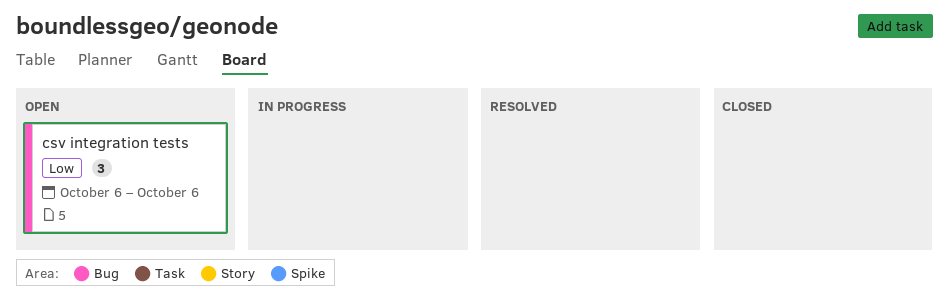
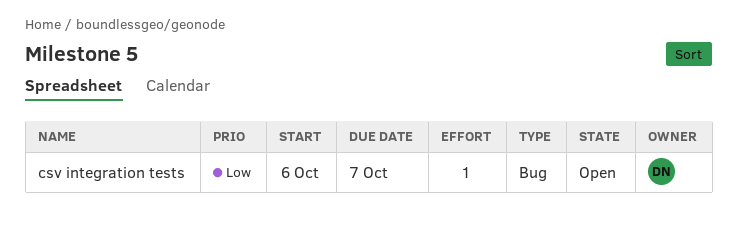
csv integration tests, estimate: 3 -> 1
csv integration tests, due: Oct 6 -> Oct 7

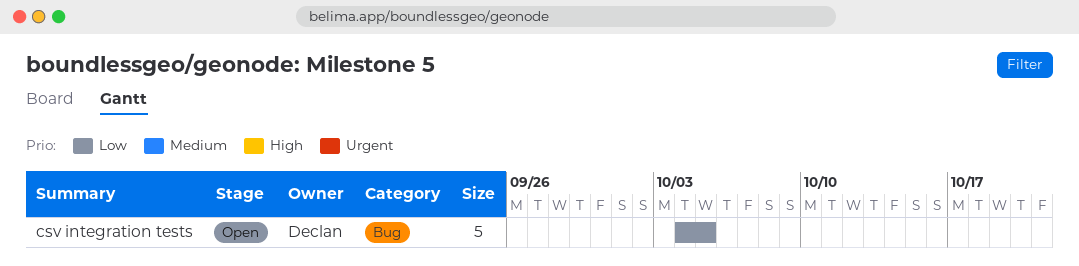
csv integration tests, estimate: 1 -> 5
csv integration tests, start: Oct 6 -> Oct 4
csv integration tests, due: Oct 7 -> Oct 5

